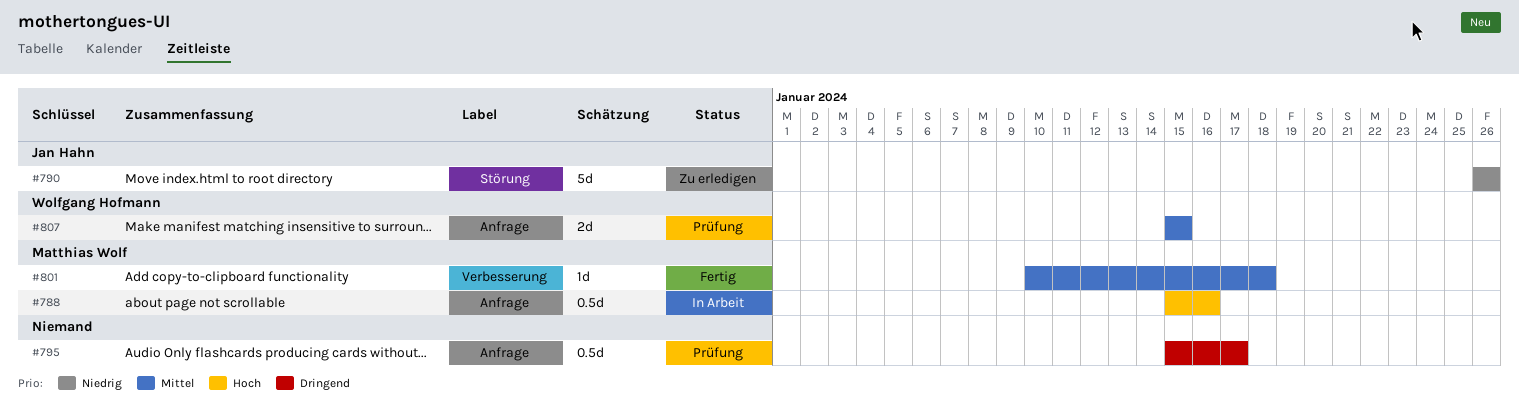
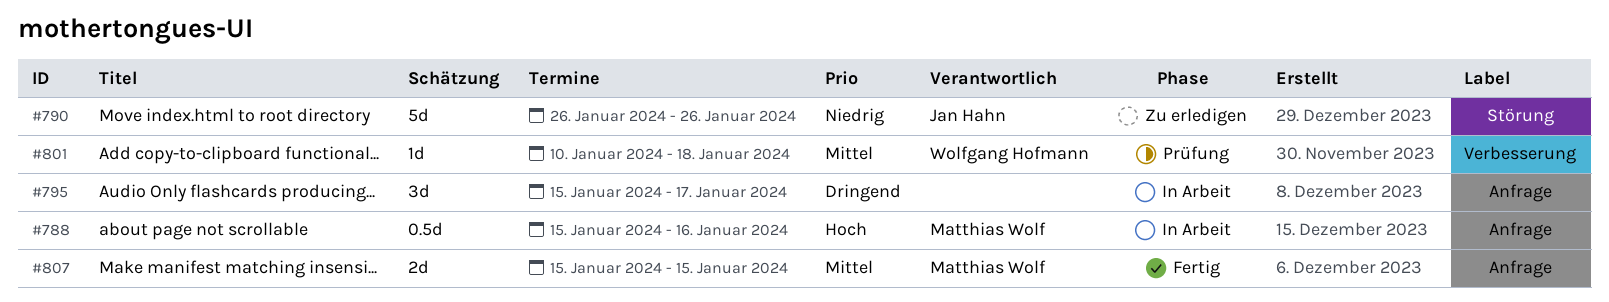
#795, status: Prüfung -> In Arbeit
#795, estimate: 0.5d -> 3d
#801, status: Fertig -> Prüfung
#801, owner: Matthias Wolf -> Wolfgang Hofmann
#807, status: Prüfung -> Fertig
#807, owner: Wolfgang Hofmann -> Matthias Wolf

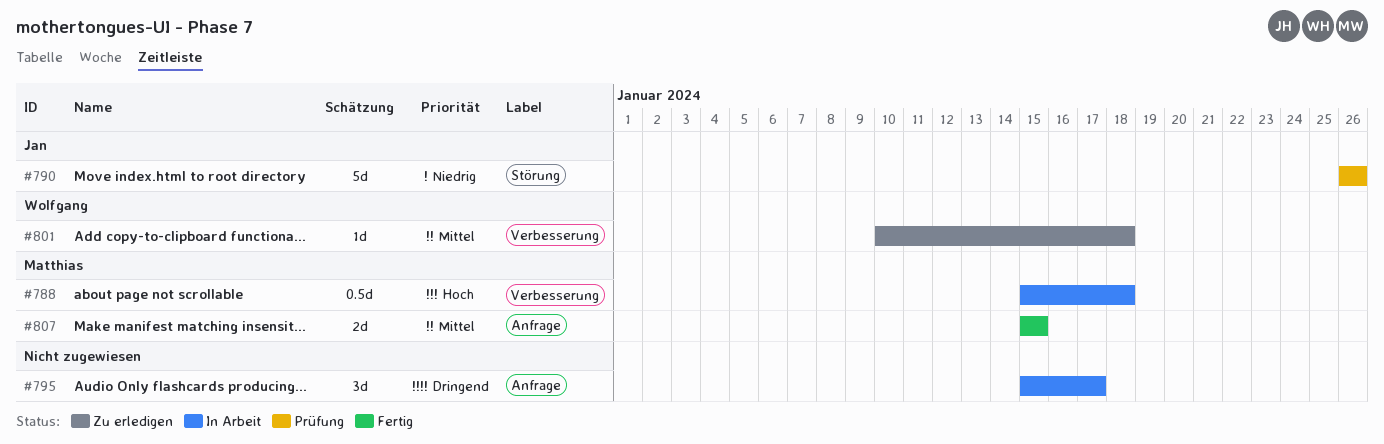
#788, label: Anfrage -> Verbesserung
#788, due: Jan 16 -> Jan 18
#790, status: Zu erledigen -> Prüfung
#801, status: Prüfung -> Zu erledigen

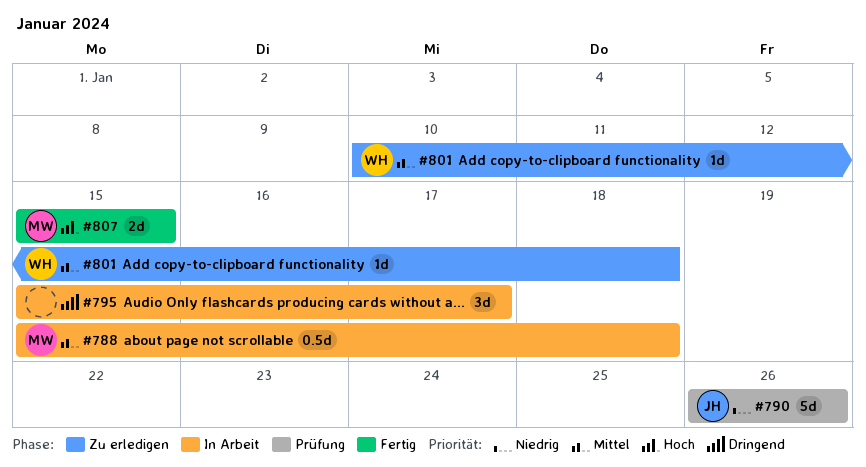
#788, priority: Hoch -> Mittel
#807, priority: Mittel -> Hoch

